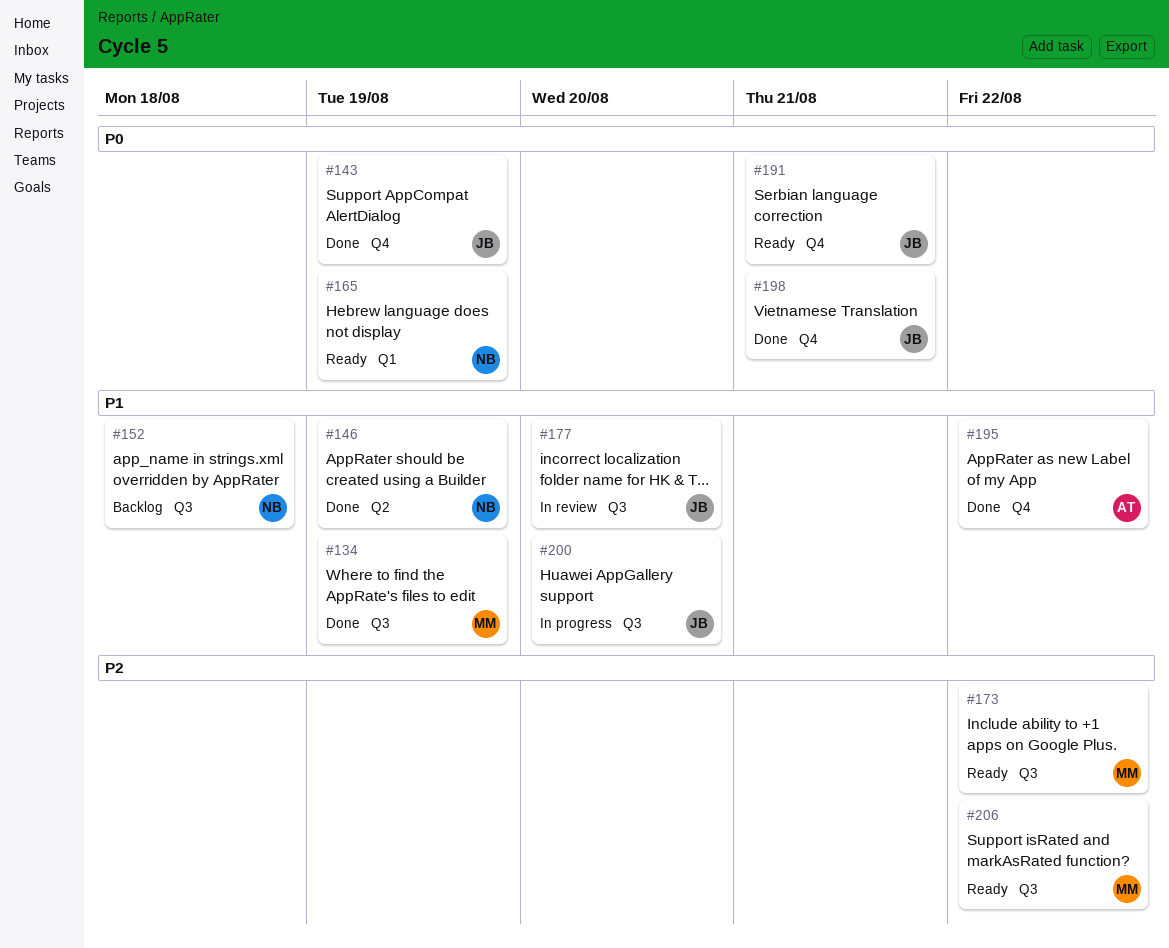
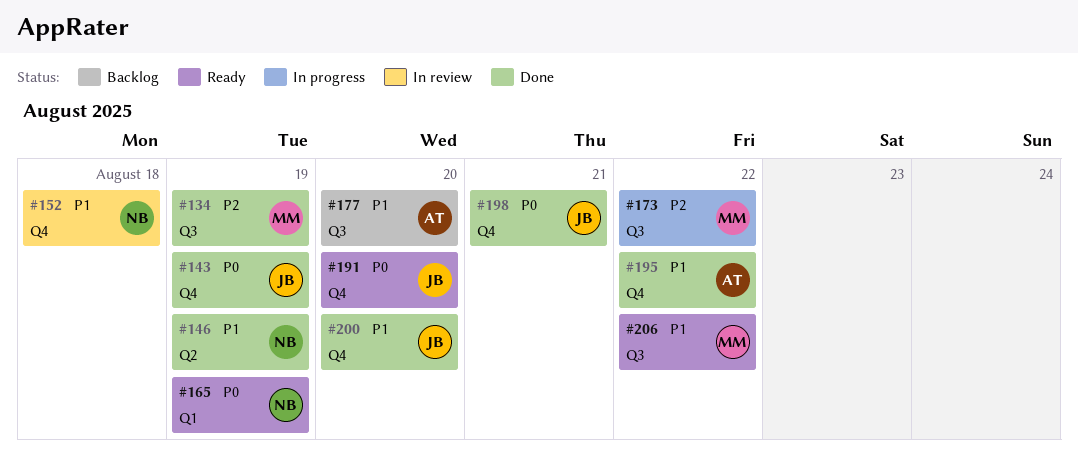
#134, priority: P1 -> P2
#152, status: Backlog -> In review
#152, label: Q3 -> Q4
#173, status: Ready -> In progress
#177, status: In review -> Backlog
#177, owner: JB -> AT
#191, due: Aug 21 -> Aug 20
#200, status: In progress -> Done
#200, label: Q3 -> Q4
#206, priority: P2 -> P1

